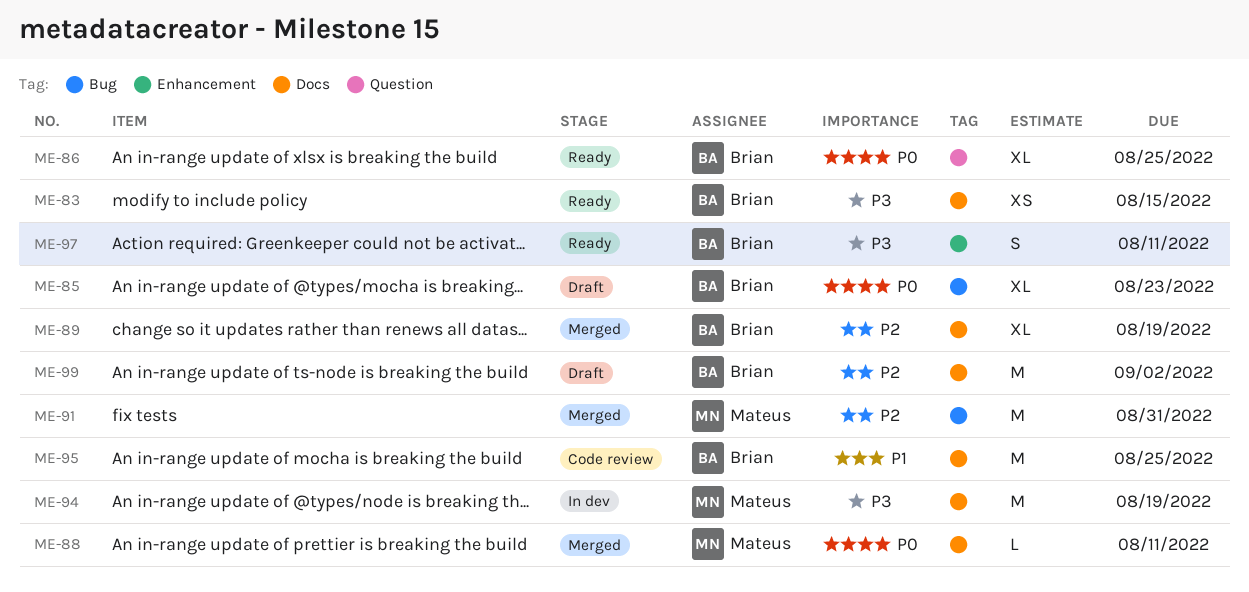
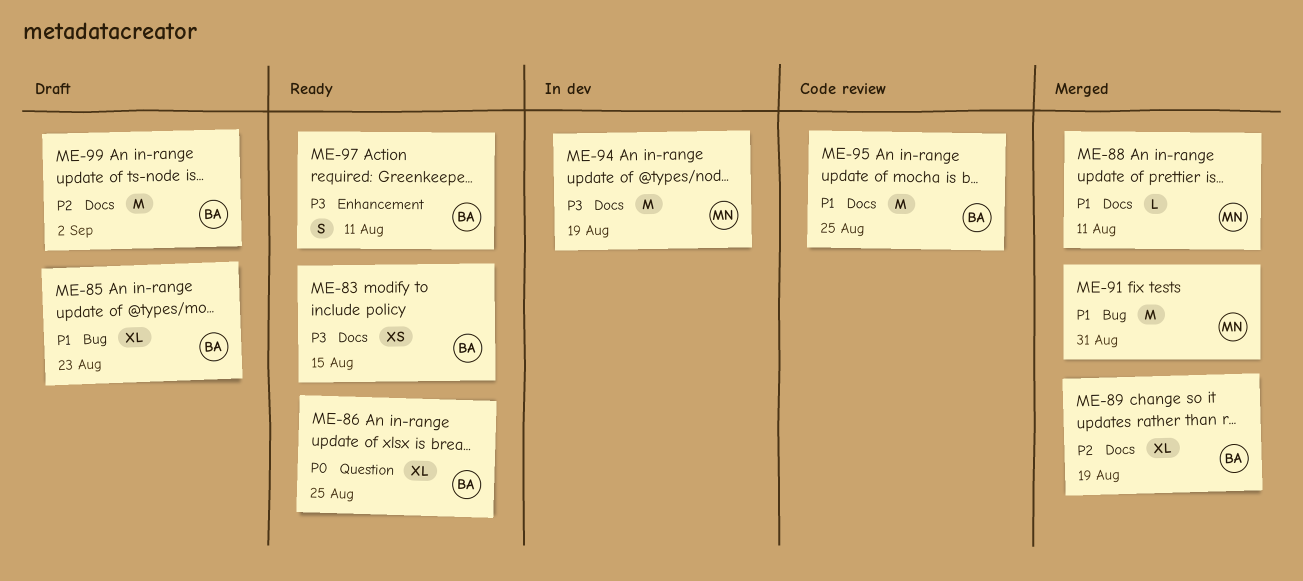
ME-85, priority: P0 -> P1
ME-88, priority: P0 -> P1
ME-91, priority: P2 -> P1

